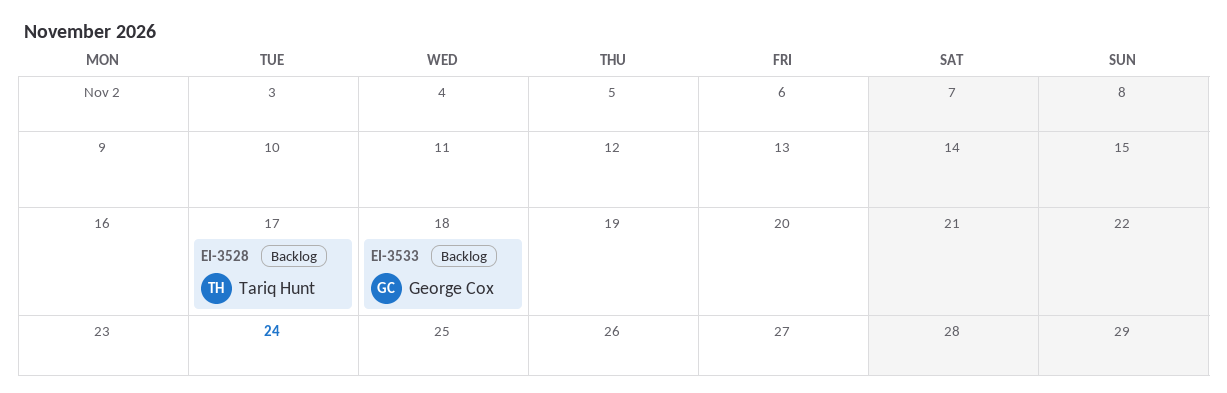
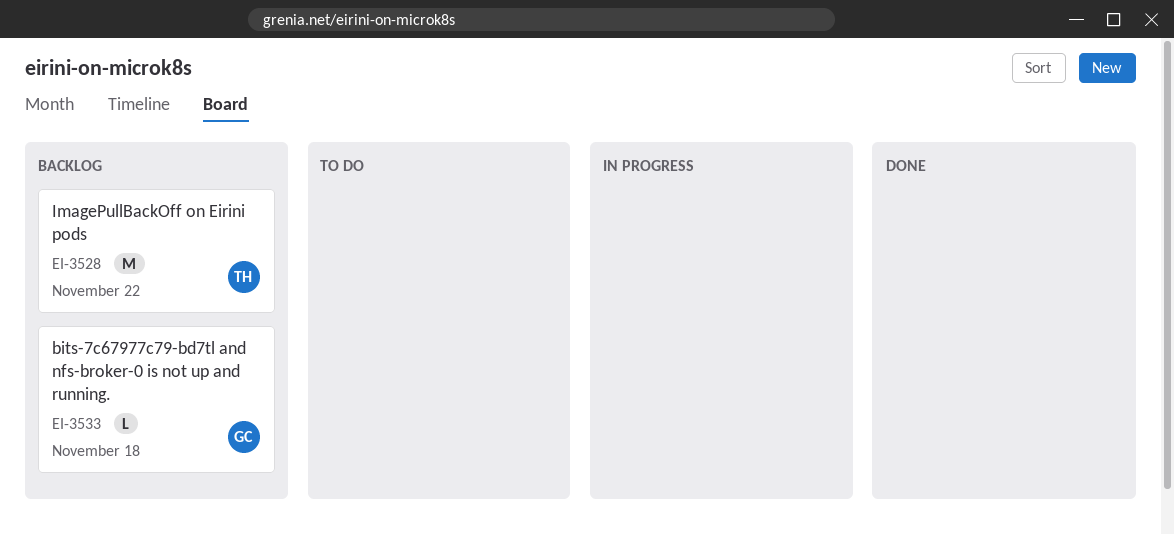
EI-3528, due: Nov 17 -> Nov 22

